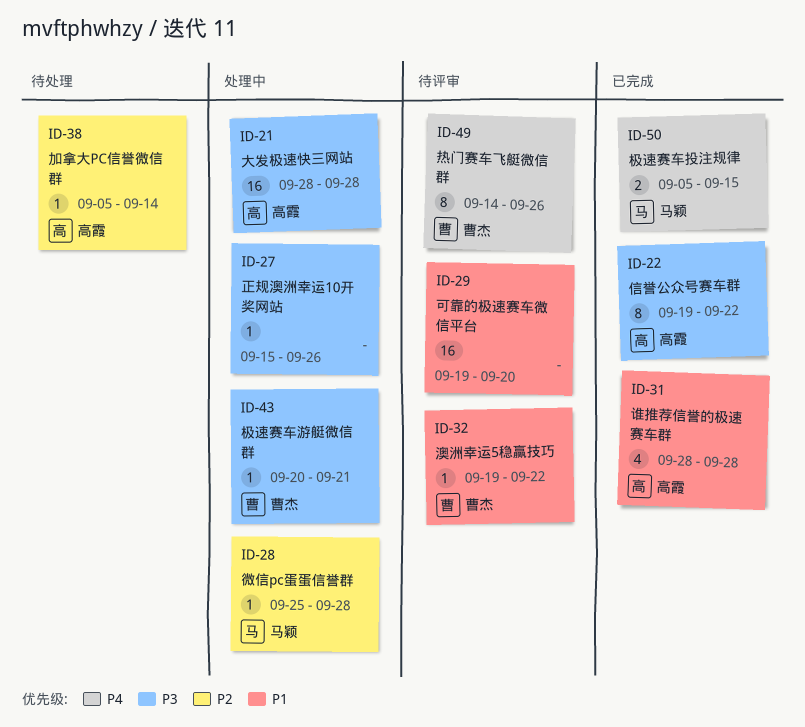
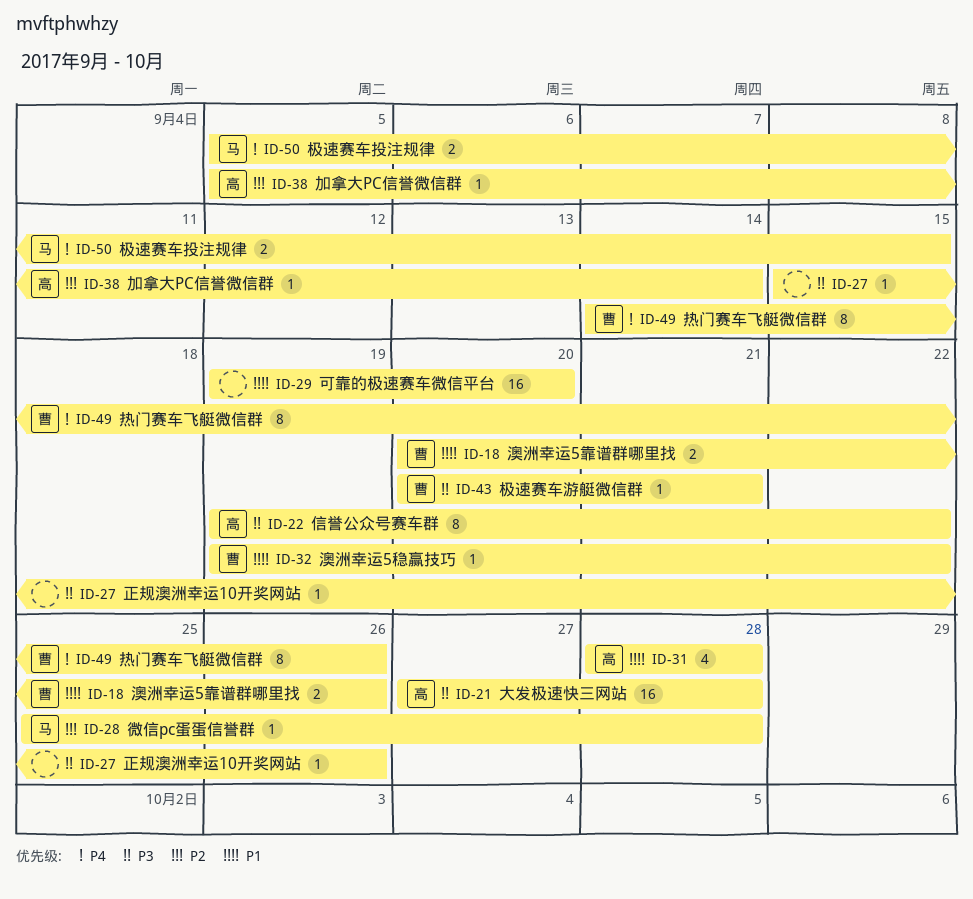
ID-18: none -> present
ID-21, start: Sep 28 -> Sep 27

